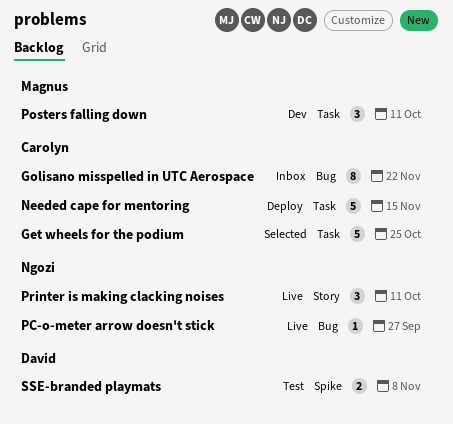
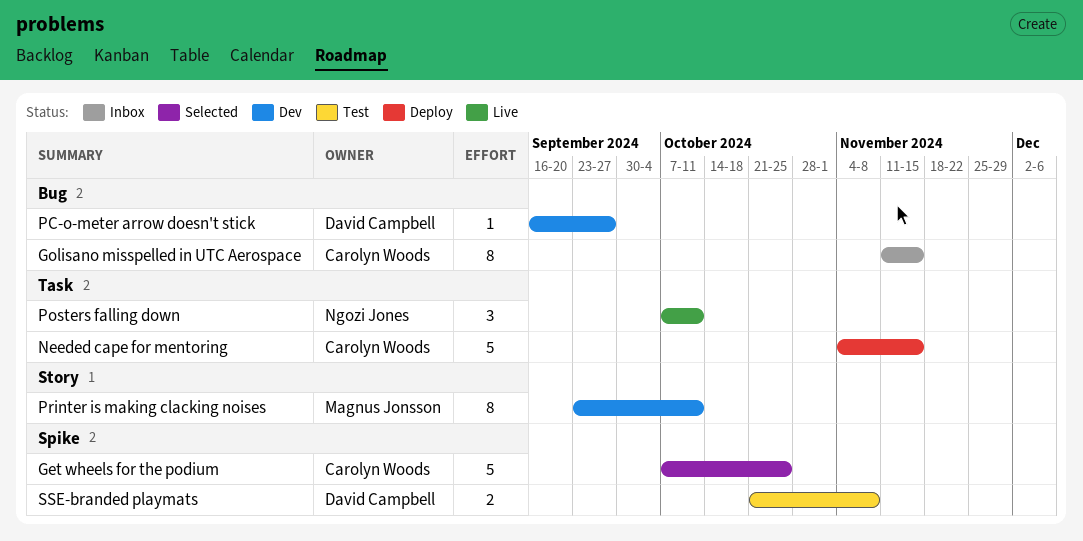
Get wheels for the podium, label: Task -> Spike
Golisano misspelled in UTC Aerospace, due: Nov 22 -> Nov 15
PC-o-meter arrow doesn't stick, status: Live -> Dev
PC-o-meter arrow doesn't stick, owner: Ngozi Jones -> David Campbell
Posters falling down, status: Dev -> Live
Posters falling down, owner: Magnus Jonsson -> Ngozi Jones
Printer is making clacking noises, status: Live -> Dev
Printer is making clacking noises, owner: Ngozi Jones -> Magnus Jonsson
Printer is making clacking noises, estimate: 3 -> 8

